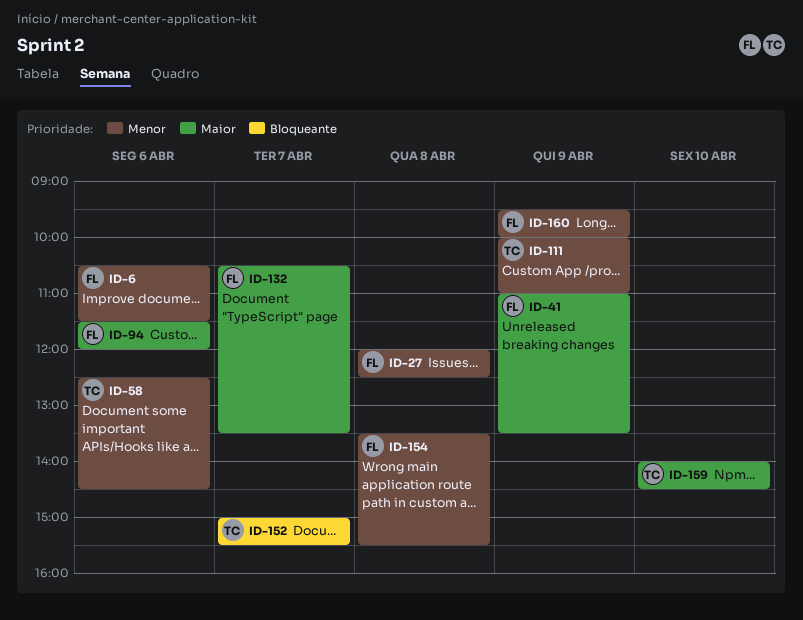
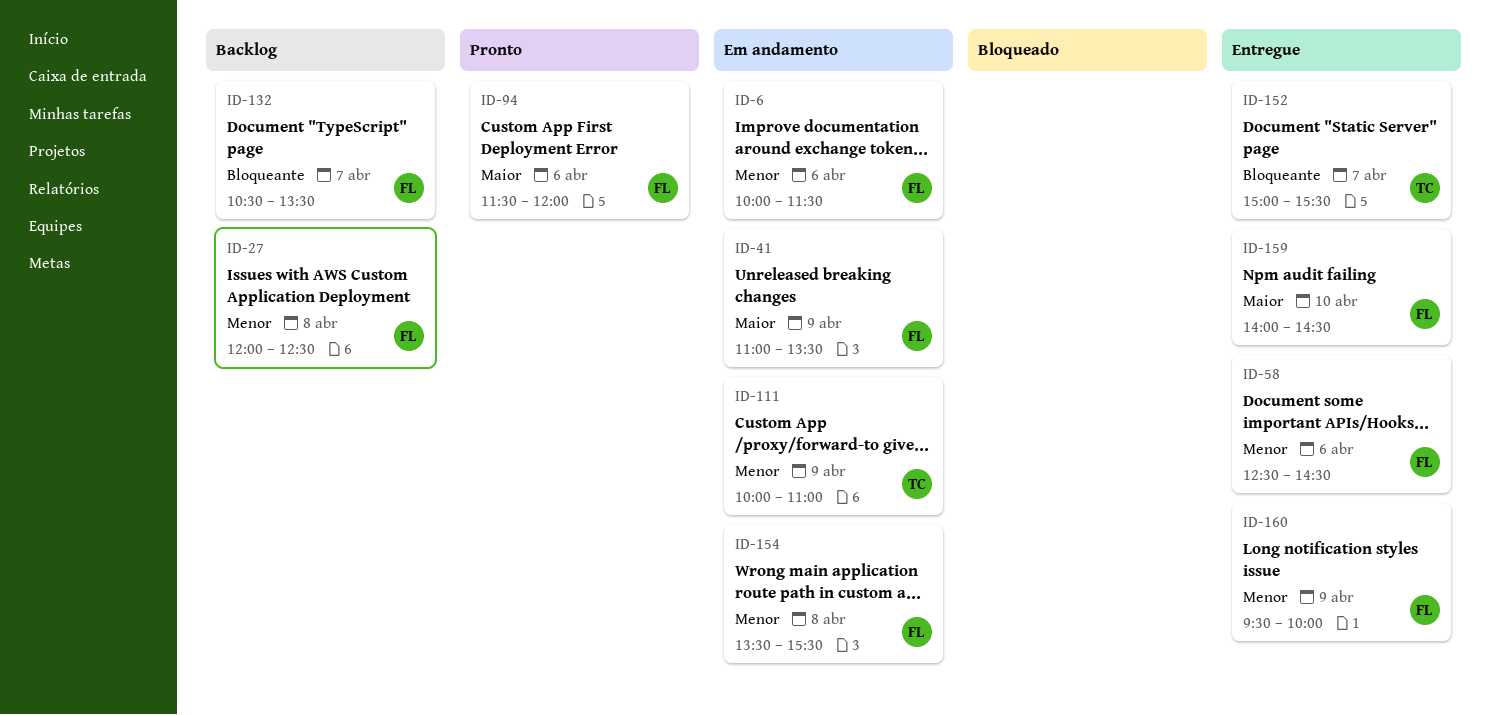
ID-6, begins: 10:30 -> 10:00
ID-58, owner: TC -> FL
ID-132, priority: Maior -> Bloqueante
ID-159, owner: TC -> FL

